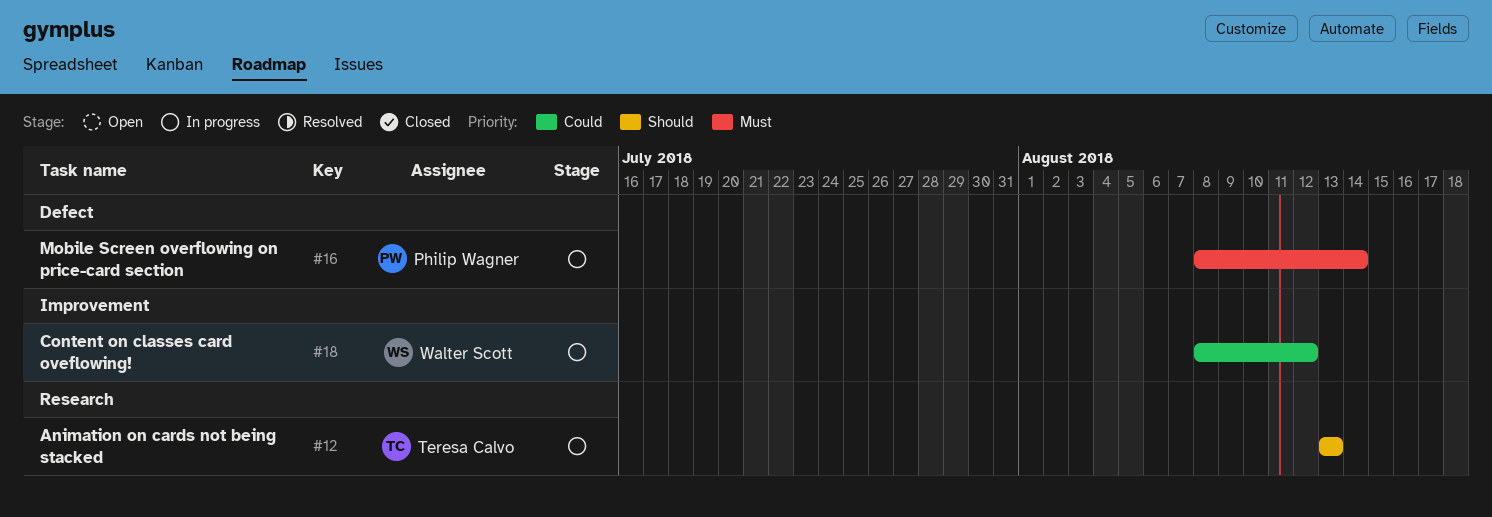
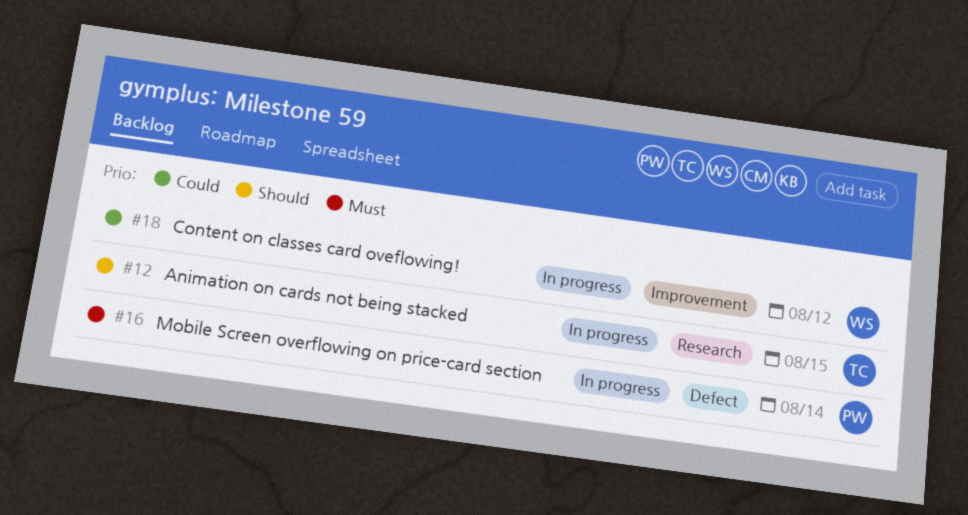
#12, due: Aug 13 -> Aug 15

